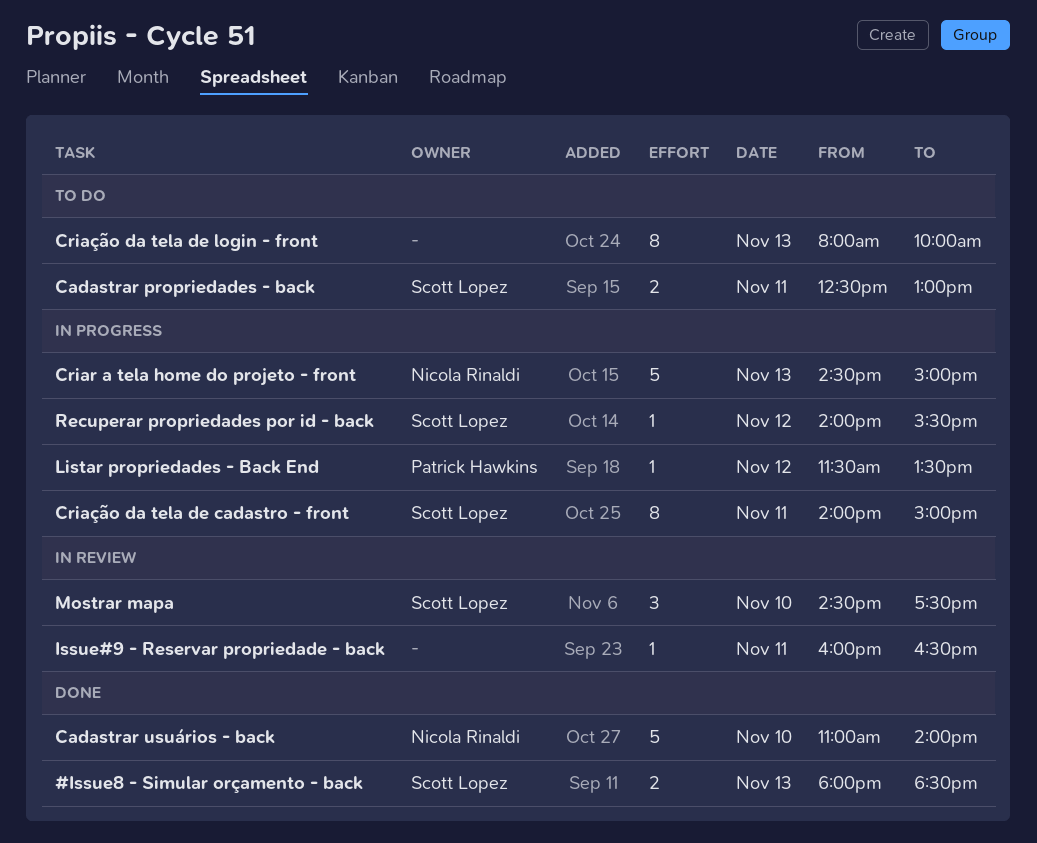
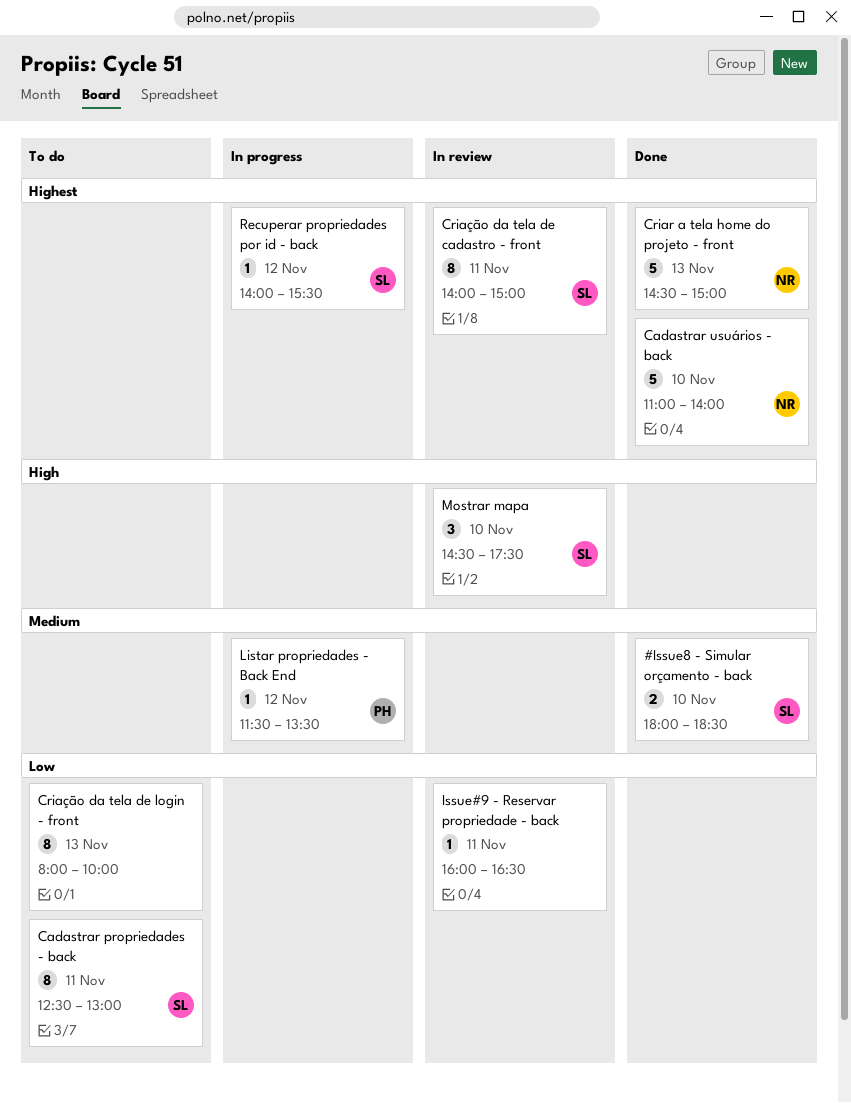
#Issue8 - Simular orçamento - back, day: Nov 13 -> Nov 10
Cadastrar propriedades - back, estimate: 2 -> 8
Criar a tela home do projeto - front, status: In progress -> Done
Criação da tela de cadastro - front, status: In progress -> In review

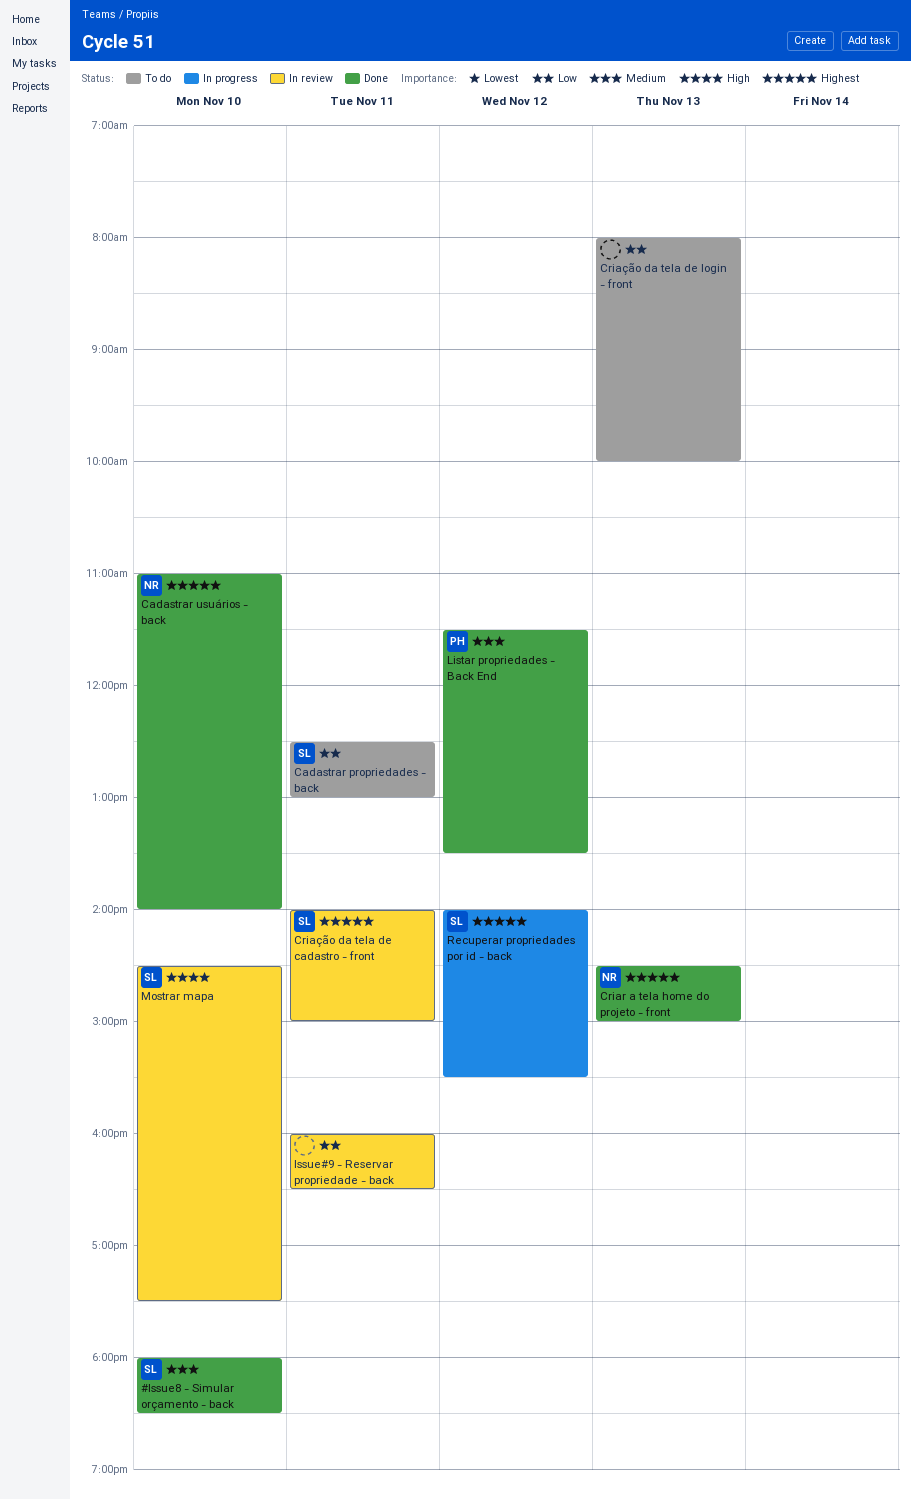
Listar propriedades - Back End, status: In progress -> Done

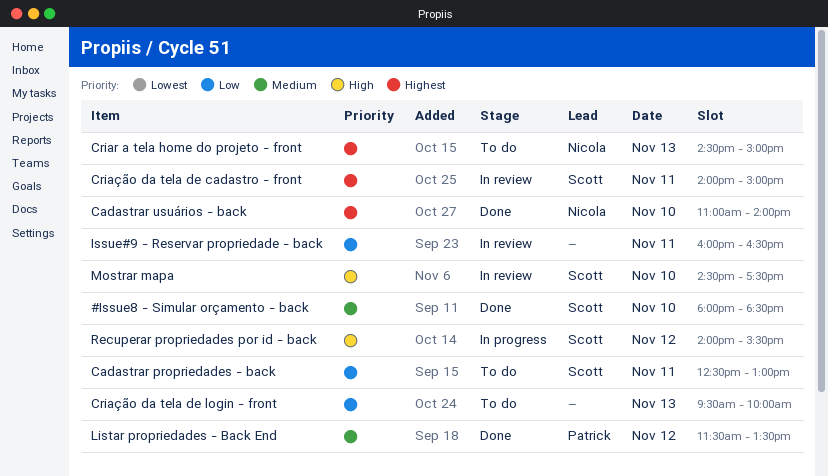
Criar a tela home do projeto - front, status: Done -> To do
Criação da tela de login - front, begins: 08:00 -> 09:30
Recuperar propriedades por id - back, priority: Highest -> High

